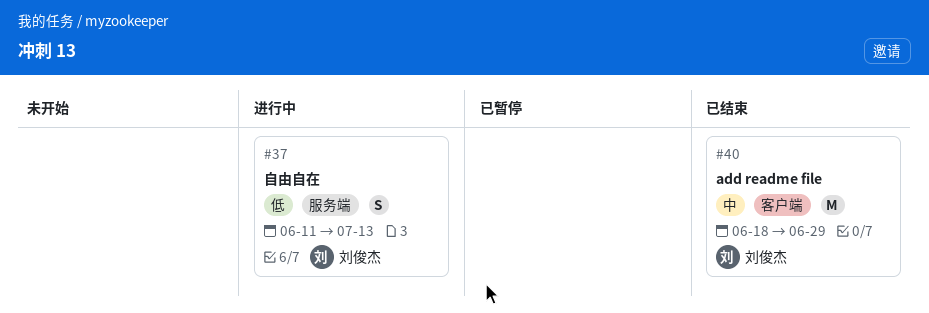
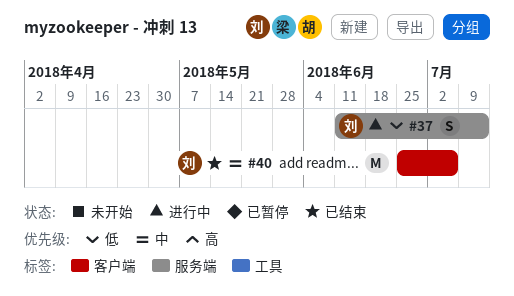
#40, start: Jun 18 -> Jun 25
#40, due: Jun 29 -> Jul 6

